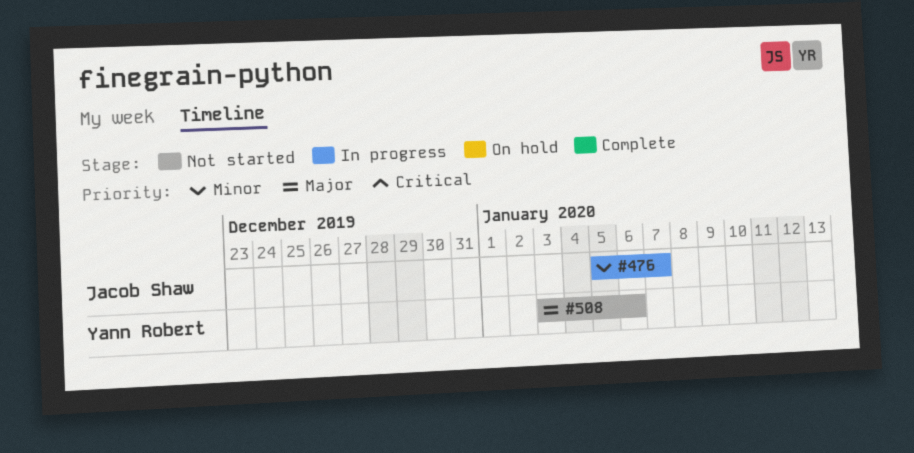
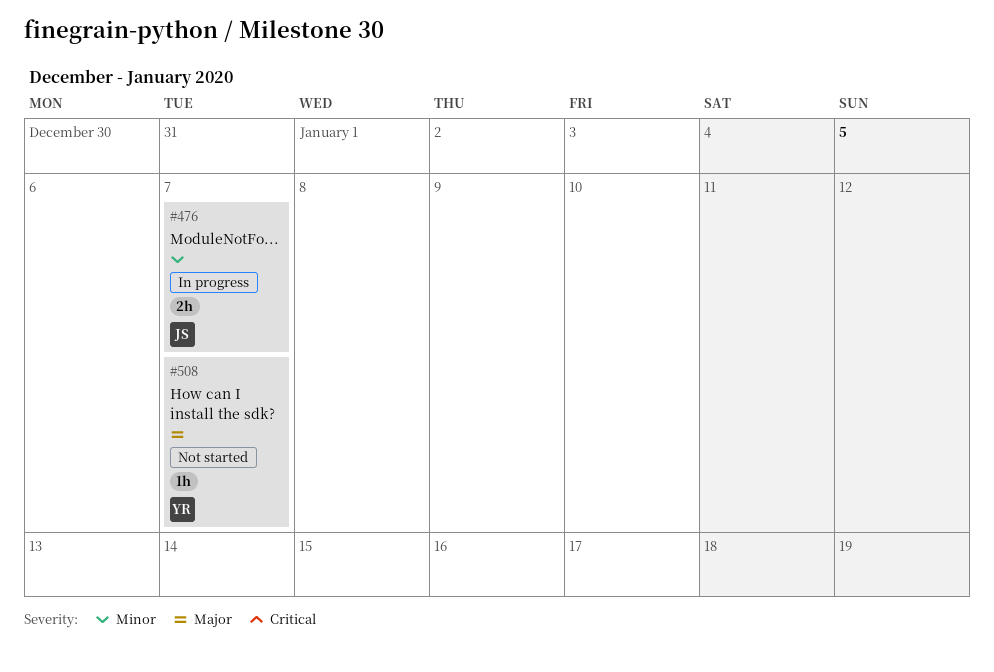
#508, due: Jan 6 -> Jan 7

